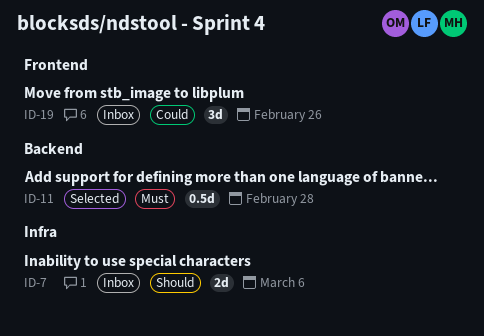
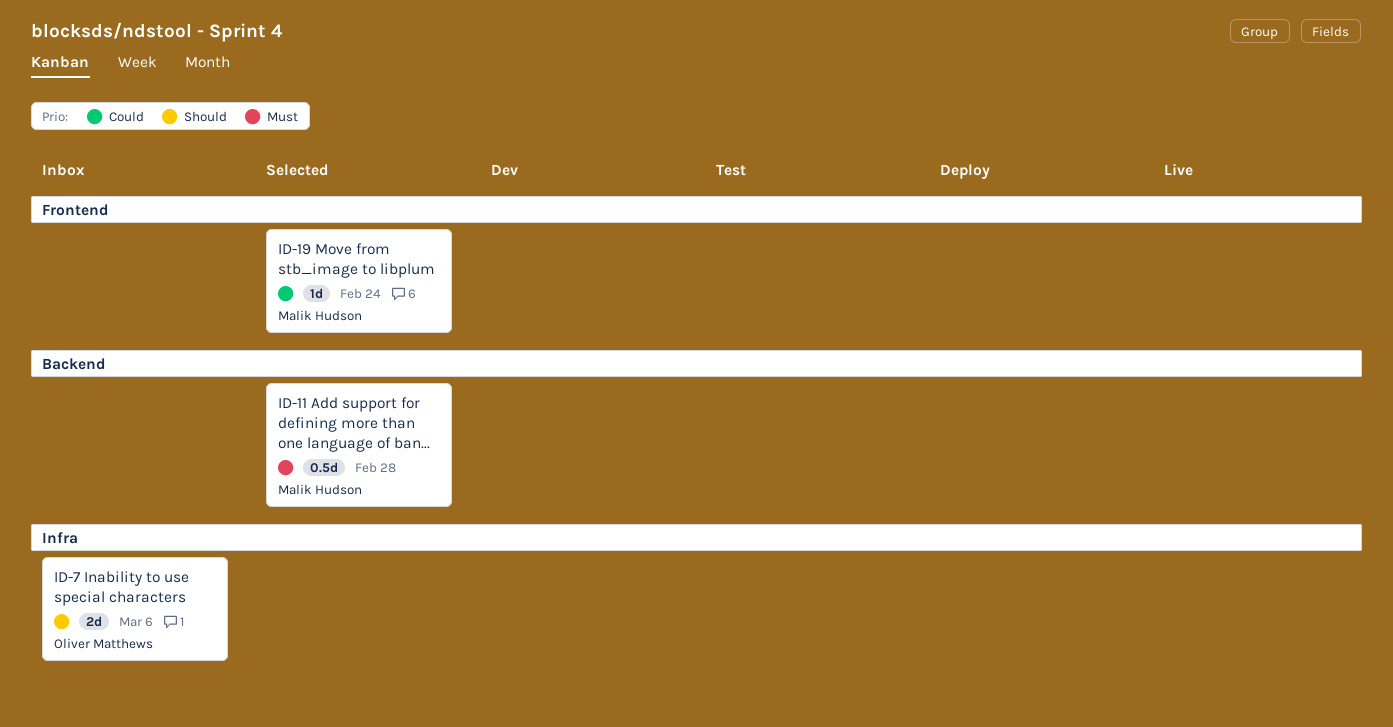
ID-19, status: Inbox -> Selected
ID-19, estimate: 3d -> 1d
ID-19, due: Feb 26 -> Feb 24

